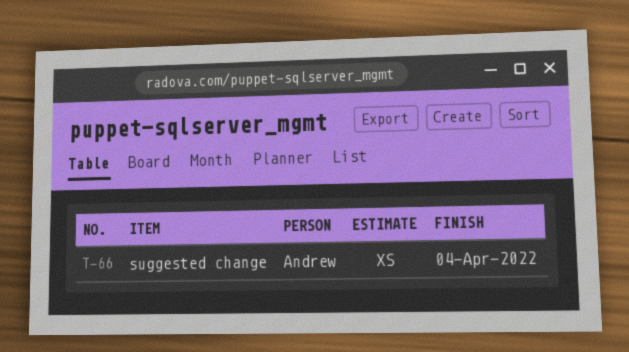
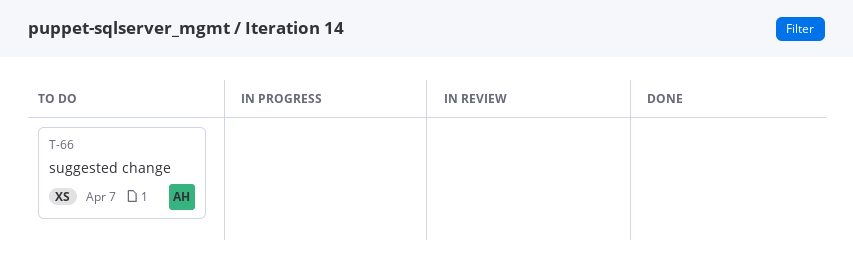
T-66, due: Apr 4 -> Apr 7

